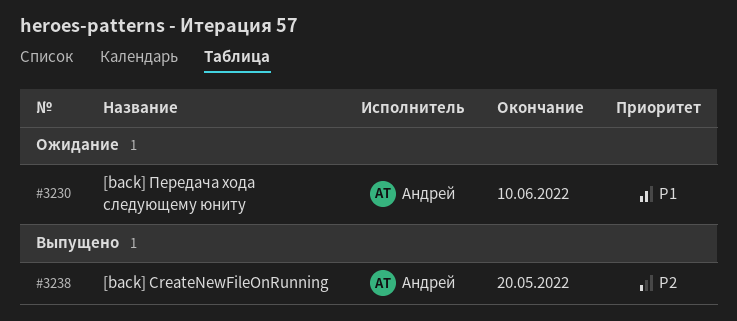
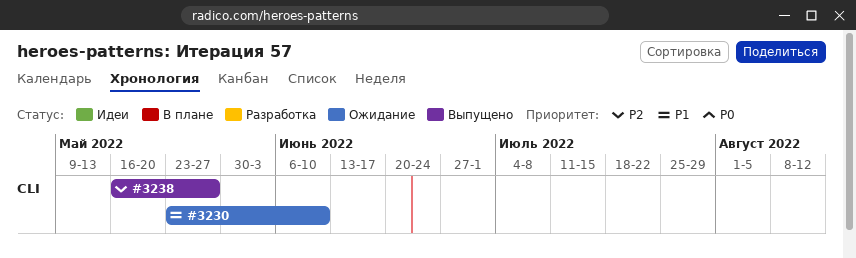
#3238, due: May 20 -> May 27

